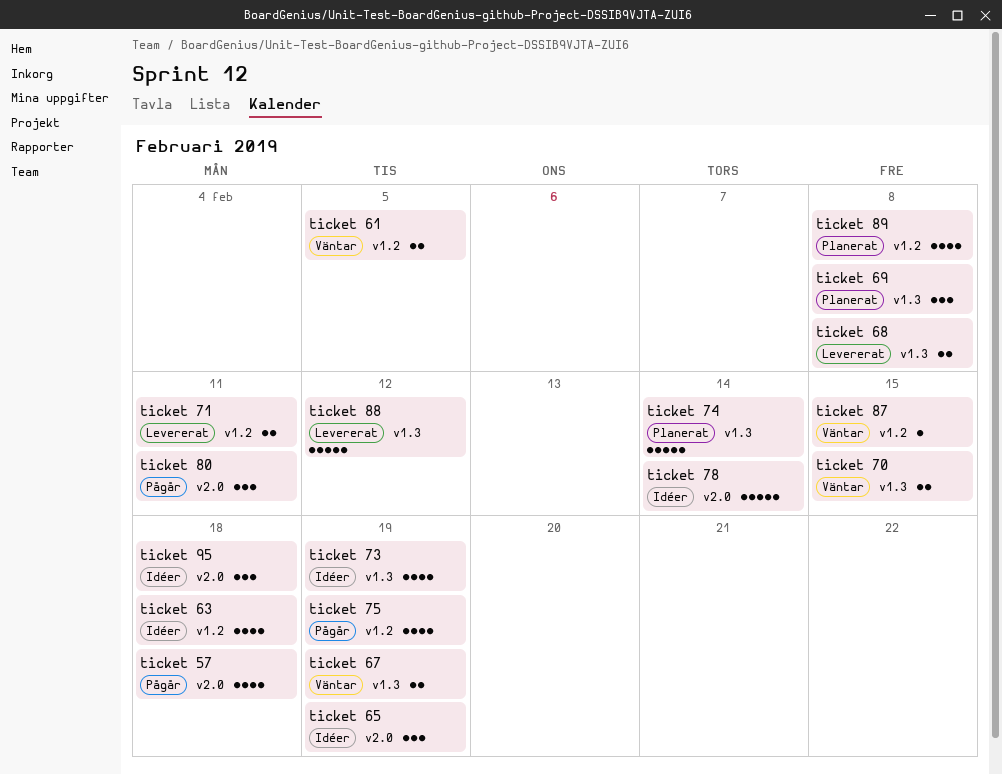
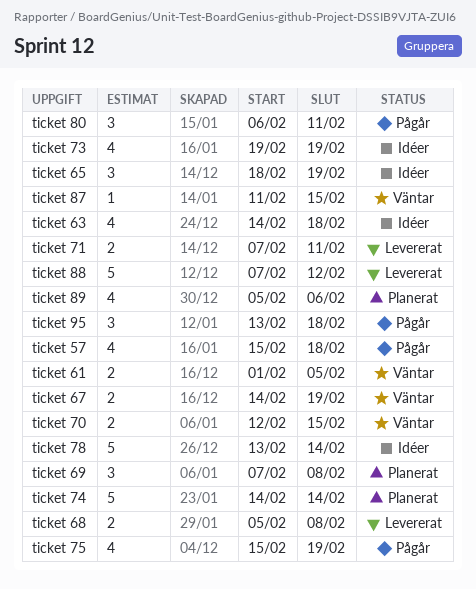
ticket 89, due: Feb 8 -> Feb 6
ticket 95, status: Idéer -> Pågår

